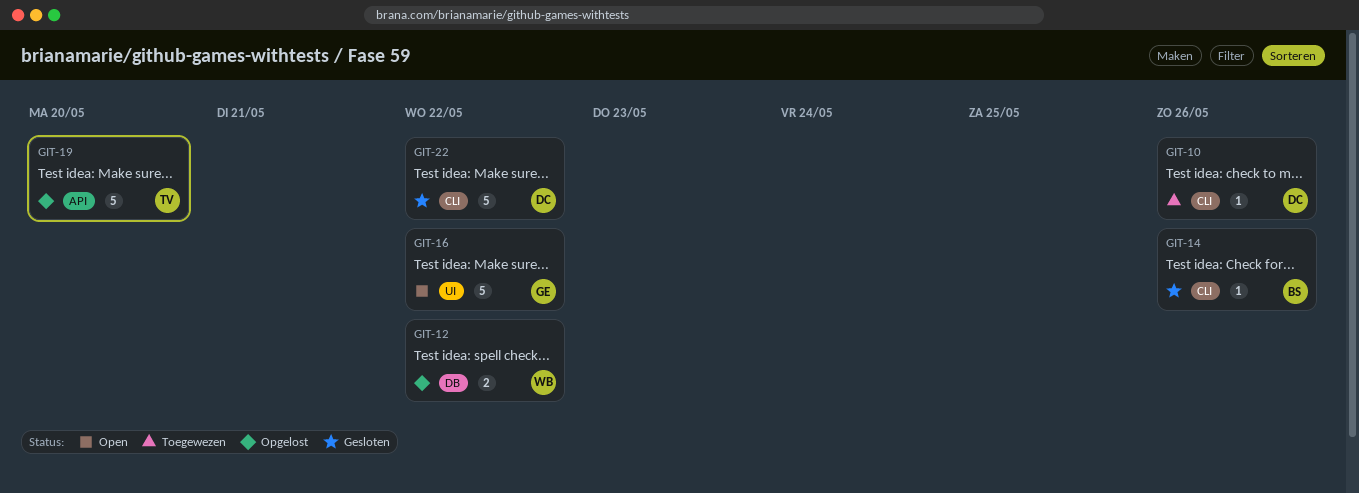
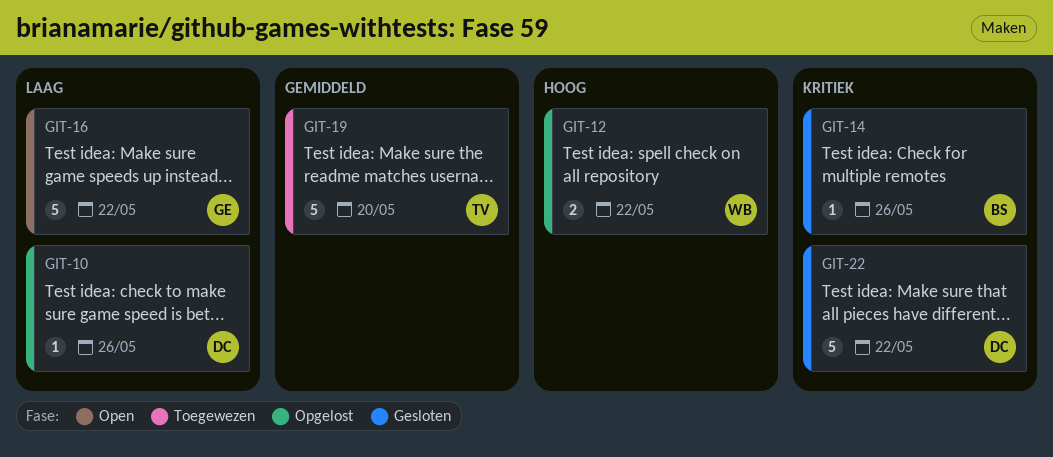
GIT-10, status: Toegewezen -> Opgelost
GIT-19, status: Opgelost -> Toegewezen

